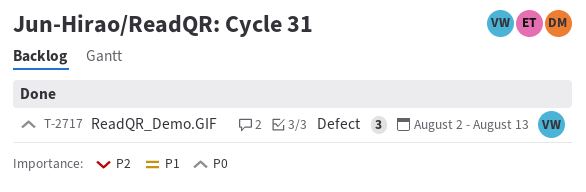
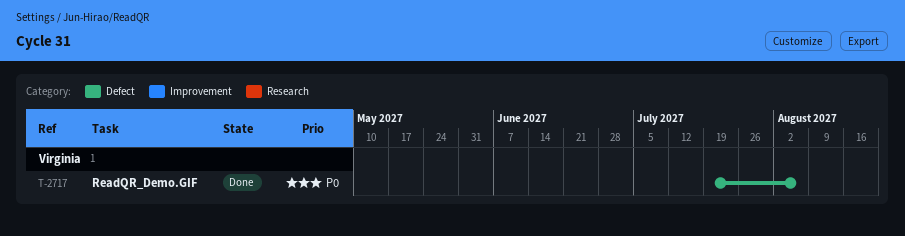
T-2717, start: Aug 2 -> Jul 19
T-2717, due: Aug 13 -> Aug 6

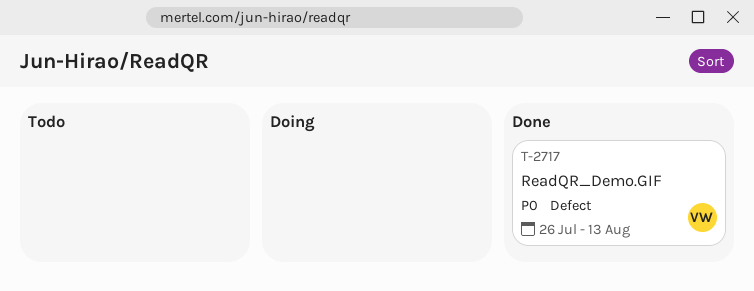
T-2717, start: Jul 19 -> Jul 26
T-2717, due: Aug 6 -> Aug 13

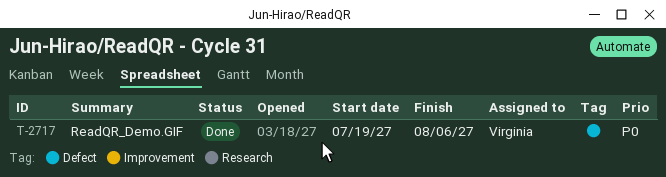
T-2717, start: Jul 26 -> Jul 19
T-2717, due: Aug 13 -> Aug 6

